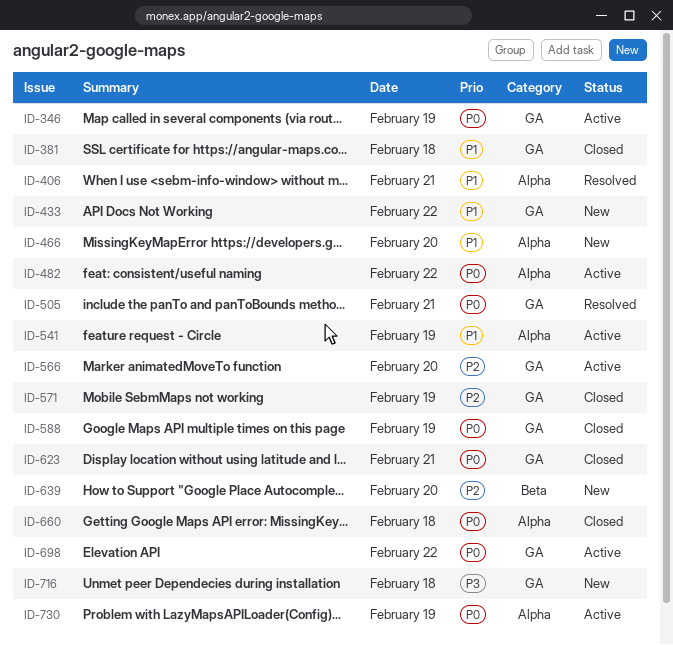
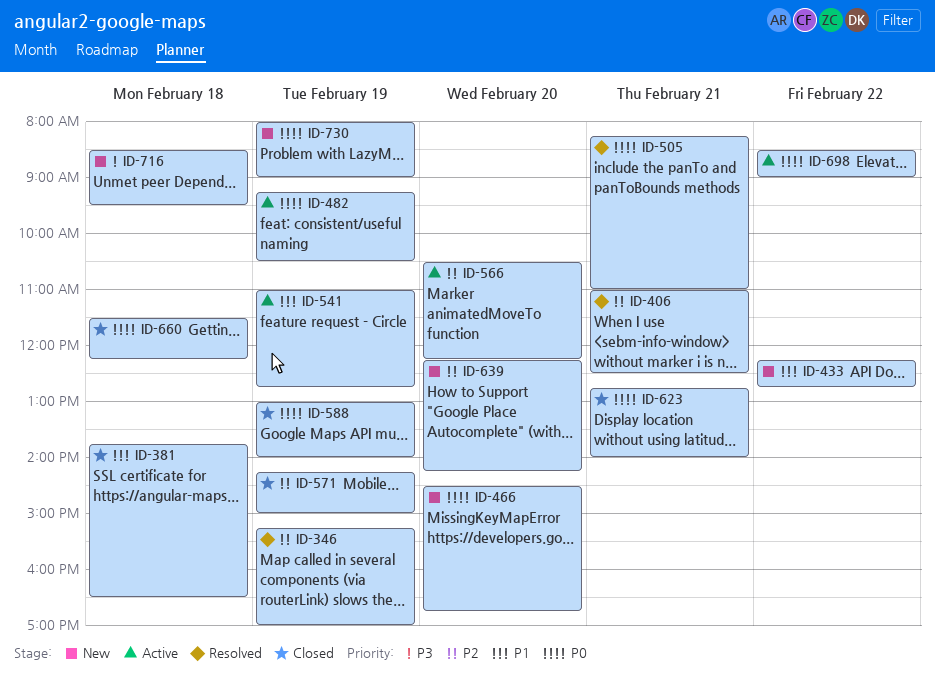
ID-346, status: Active -> Resolved
ID-346, priority: P0 -> P2
ID-406, priority: P1 -> P2
ID-466, priority: P1 -> P0
ID-482, day: Feb 22 -> Feb 19
ID-730, status: Active -> New

